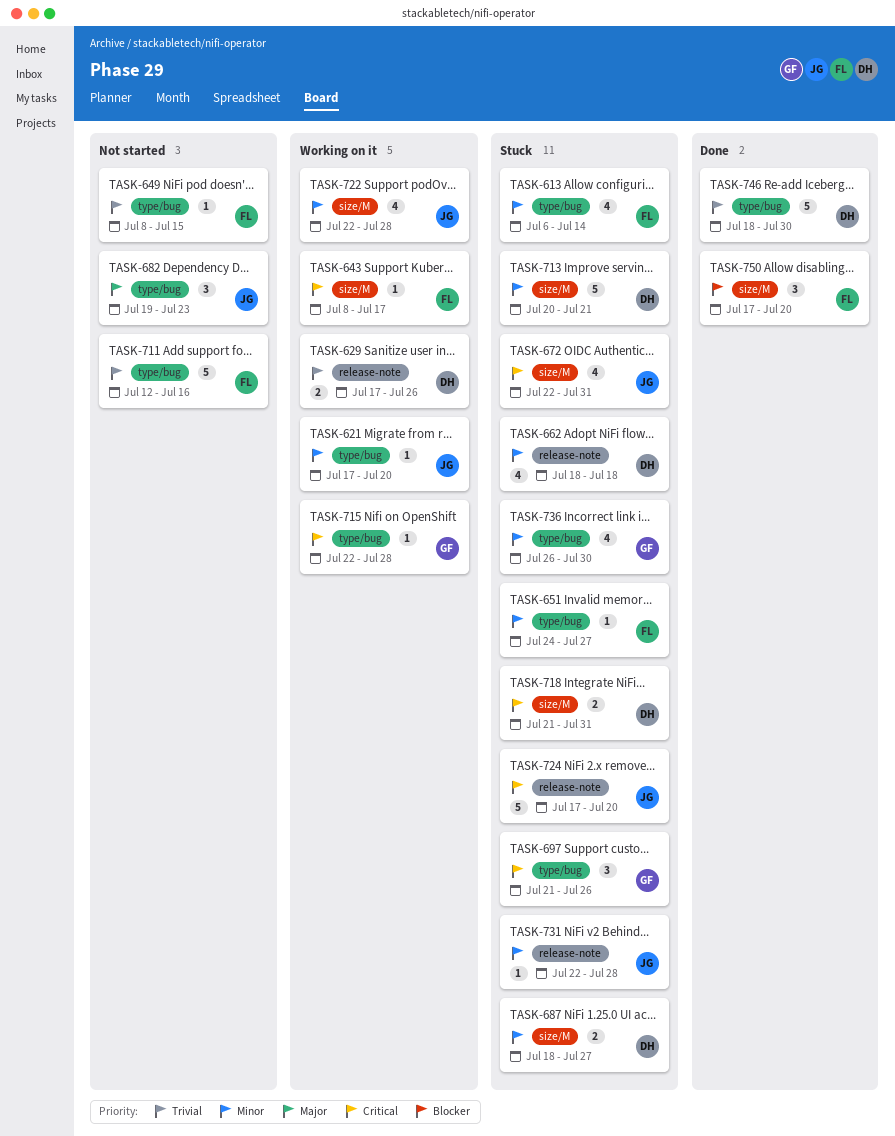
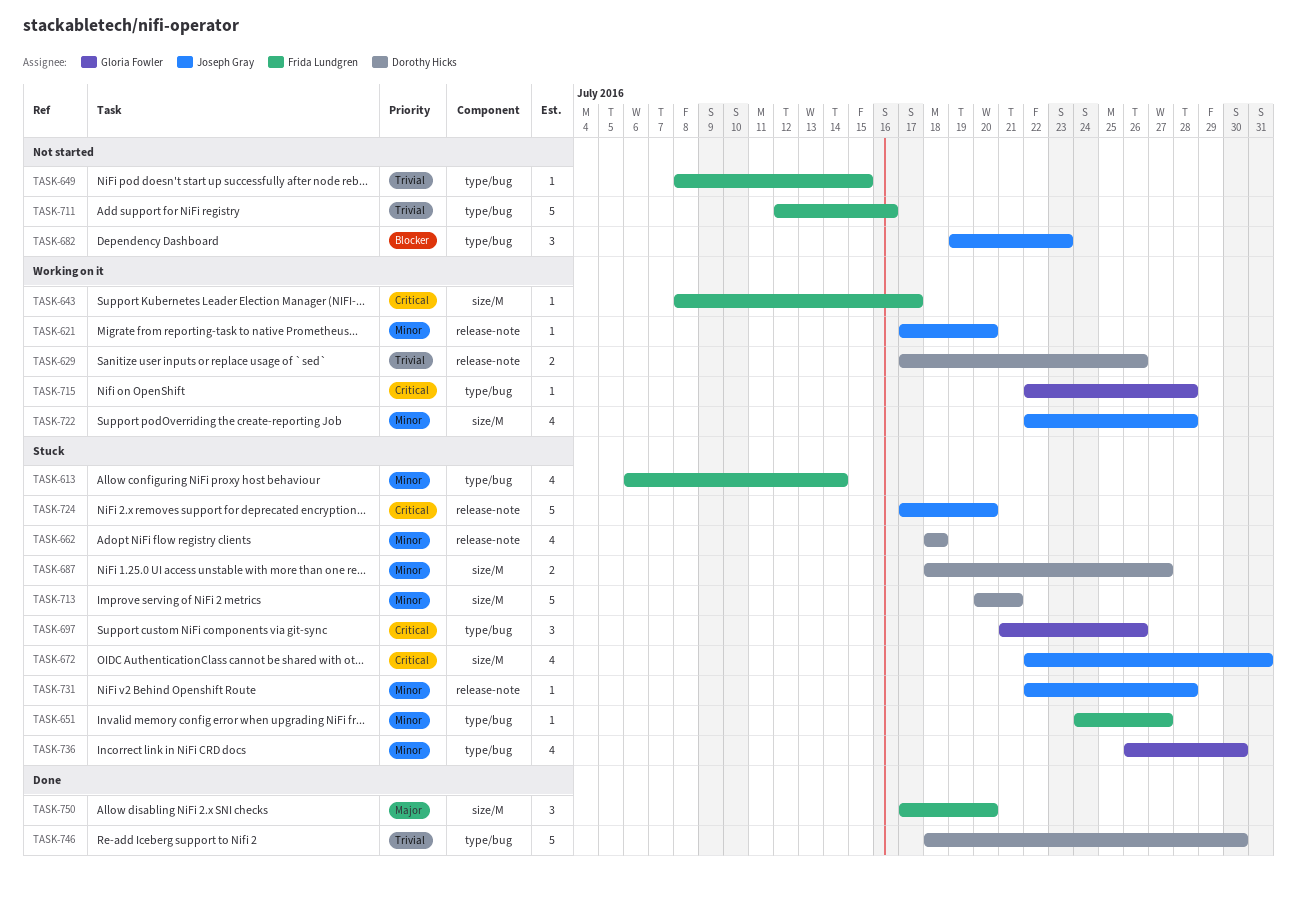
TASK-621, label: type/bug -> release-note
TASK-682, priority: Major -> Blocker
TASK-718: present -> none
TASK-750, priority: Blocker -> Major

